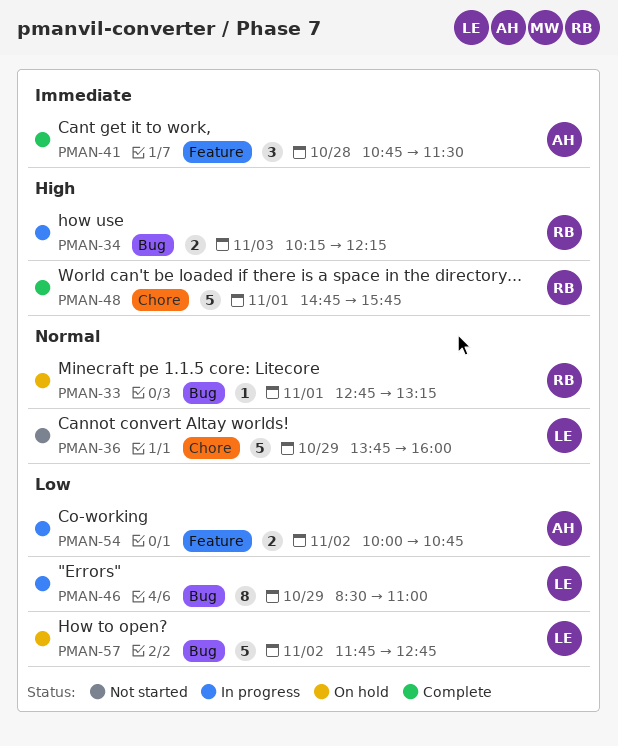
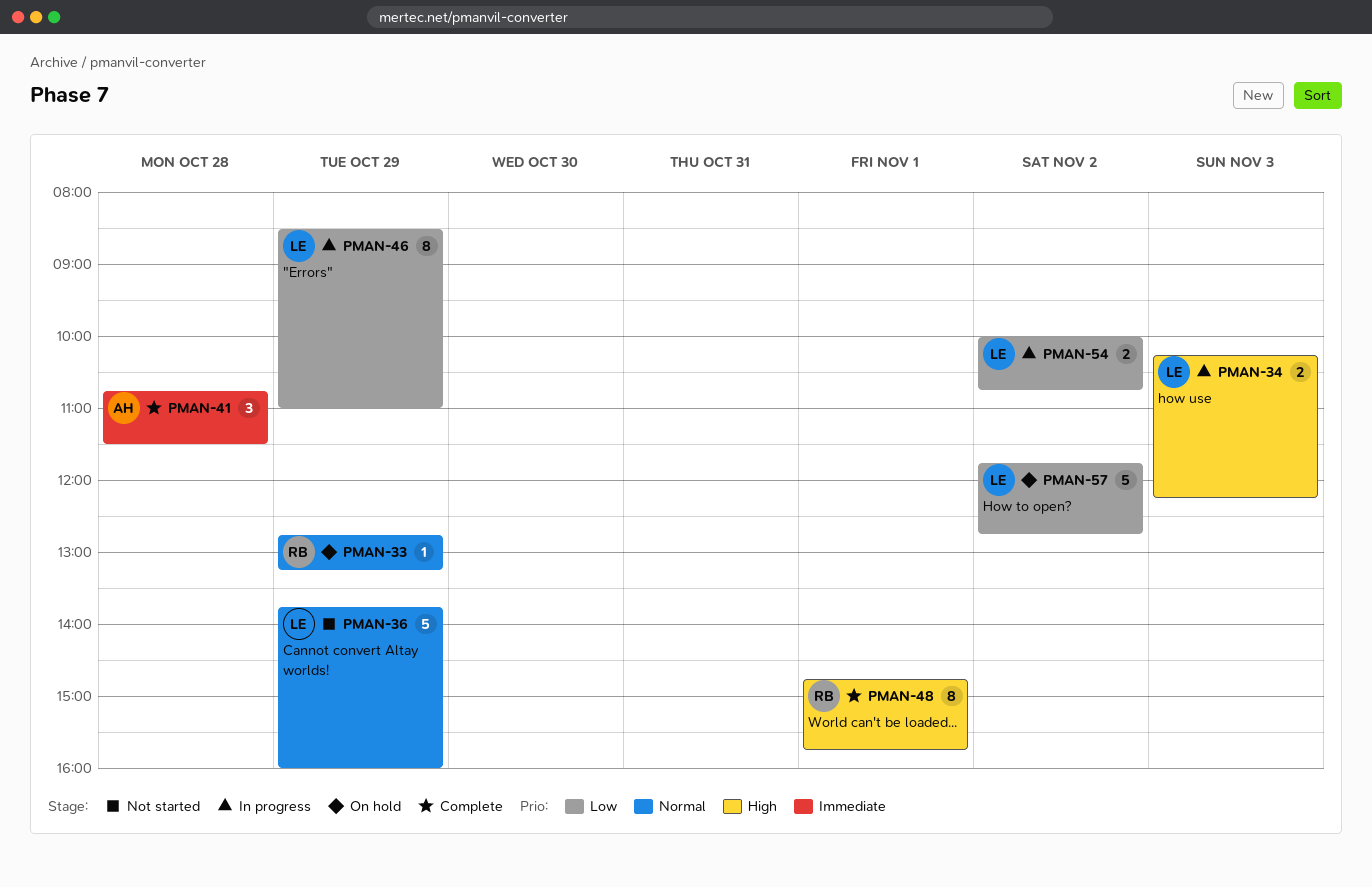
PMAN-33, day: Nov 1 -> Oct 29
PMAN-34, owner: RB -> LE
PMAN-48, estimate: 5 -> 8
PMAN-54, owner: AH -> LE

